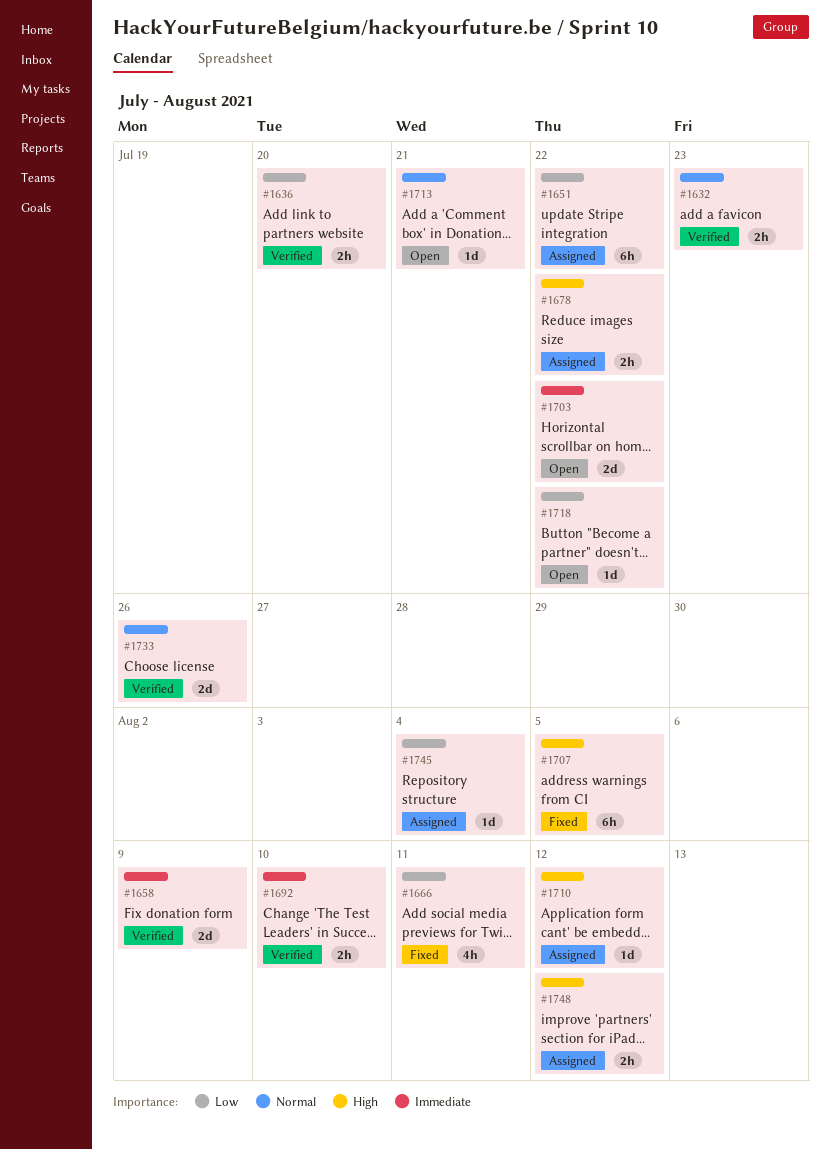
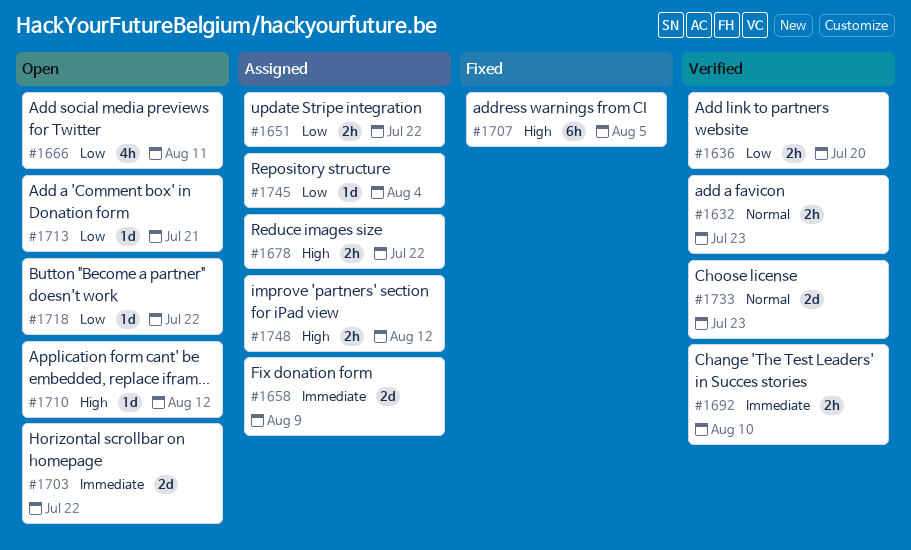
#1651, estimate: 6h -> 2h
#1658, status: Verified -> Assigned
#1666, status: Fixed -> Open
#1710, status: Assigned -> Open
#1713, priority: Normal -> Low
#1733, due: Jul 26 -> Jul 23

